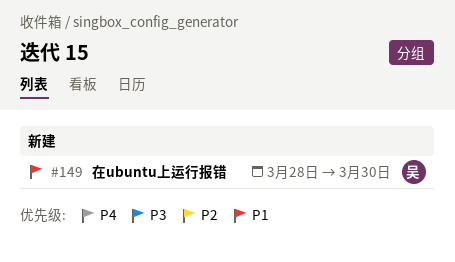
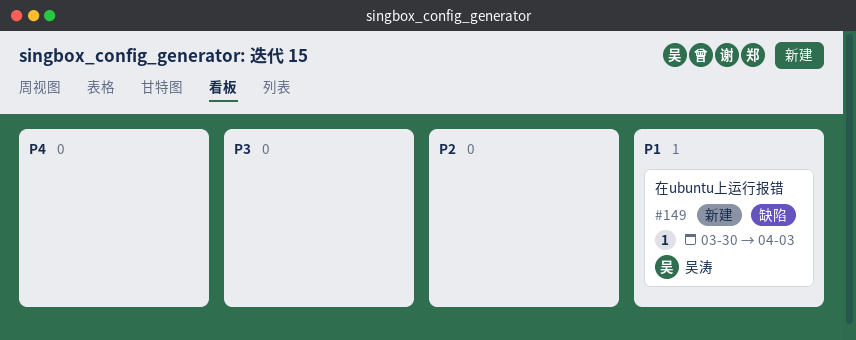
#149, start: Mar 28 -> Mar 30
#149, due: Mar 30 -> Apr 3

